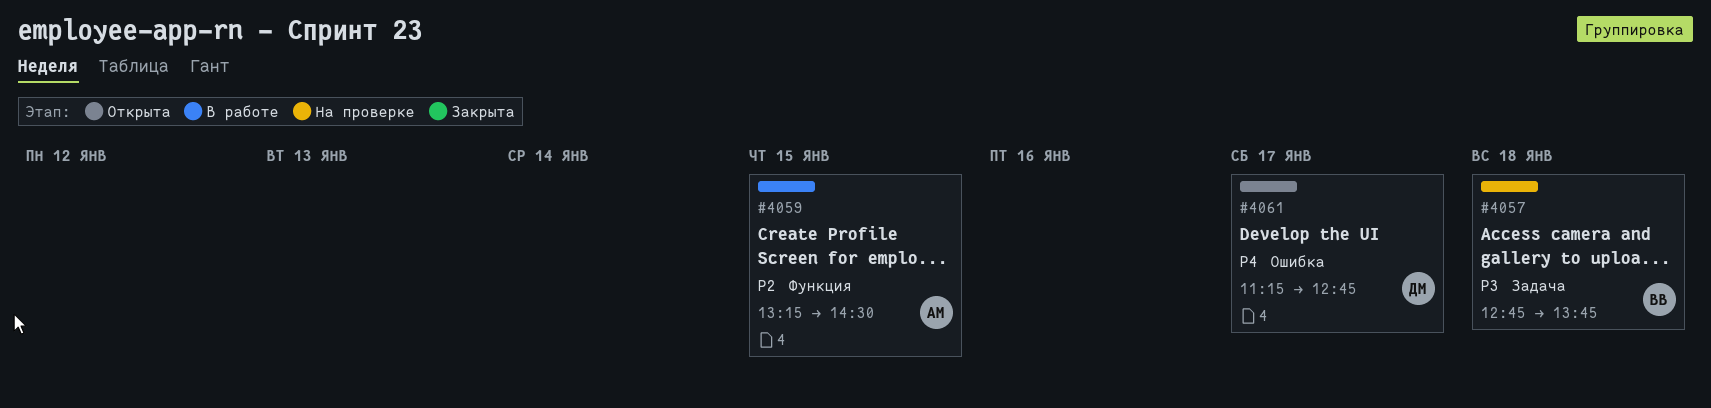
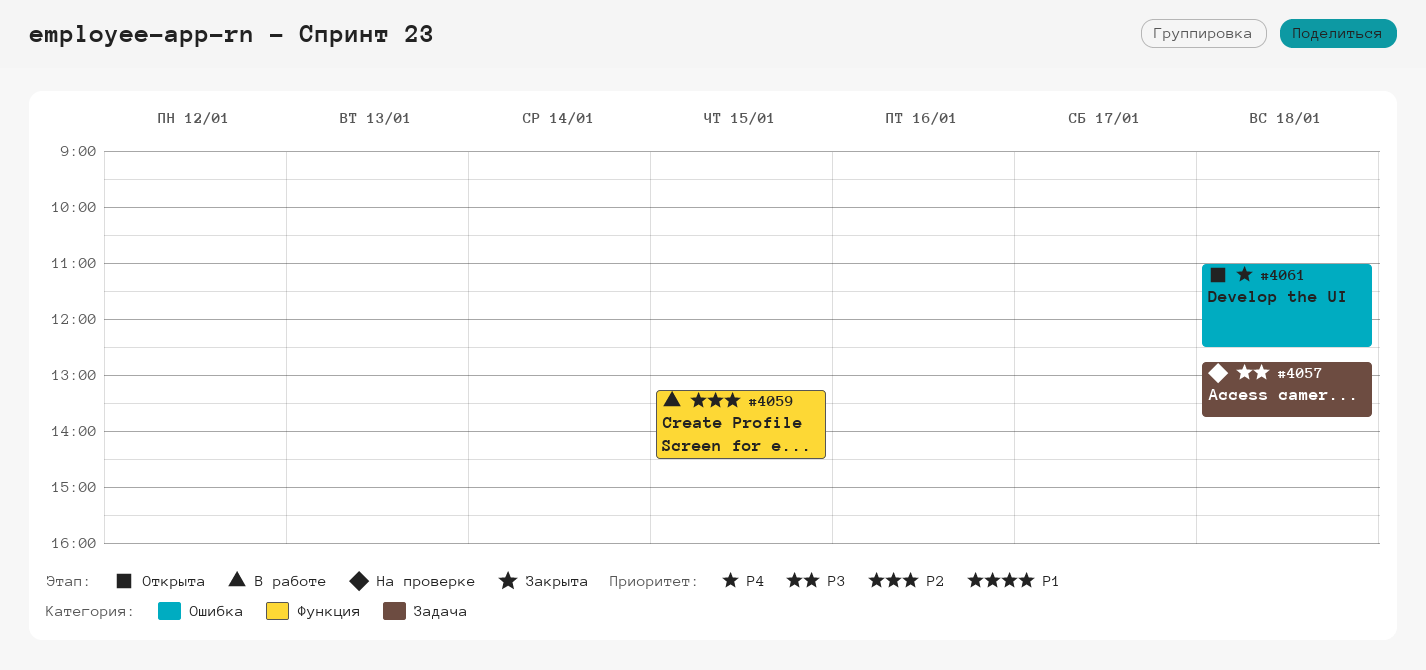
#4061, day: Jan 17 -> Jan 18
#4061, begins: 11:15 -> 11:00
#4061, ends: 12:45 -> 12:30

